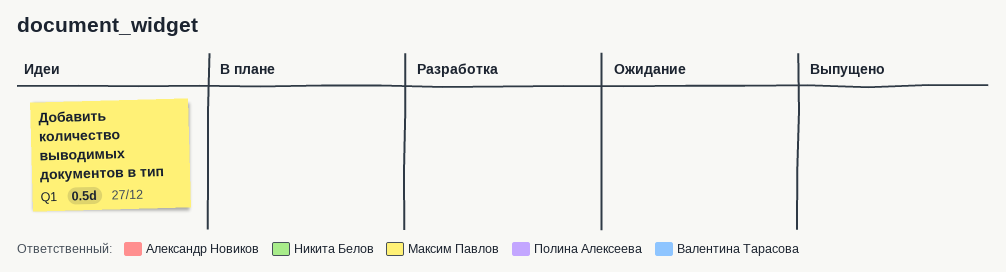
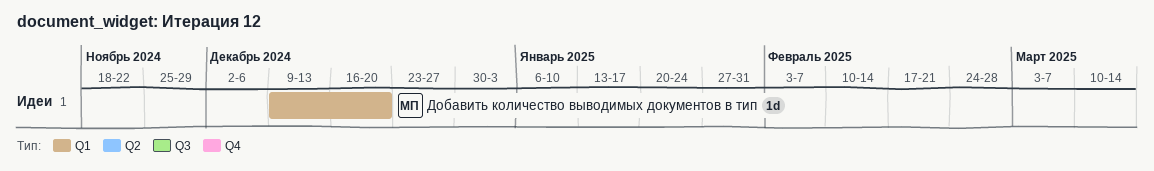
Добавить количество выводимых документов в тип, estimate: 0.5d -> 1d
Добавить количество выводимых документов в тип, due: Dec 27 -> Dec 20

